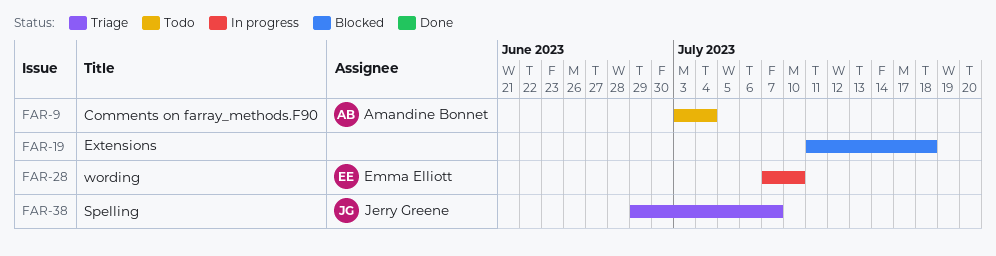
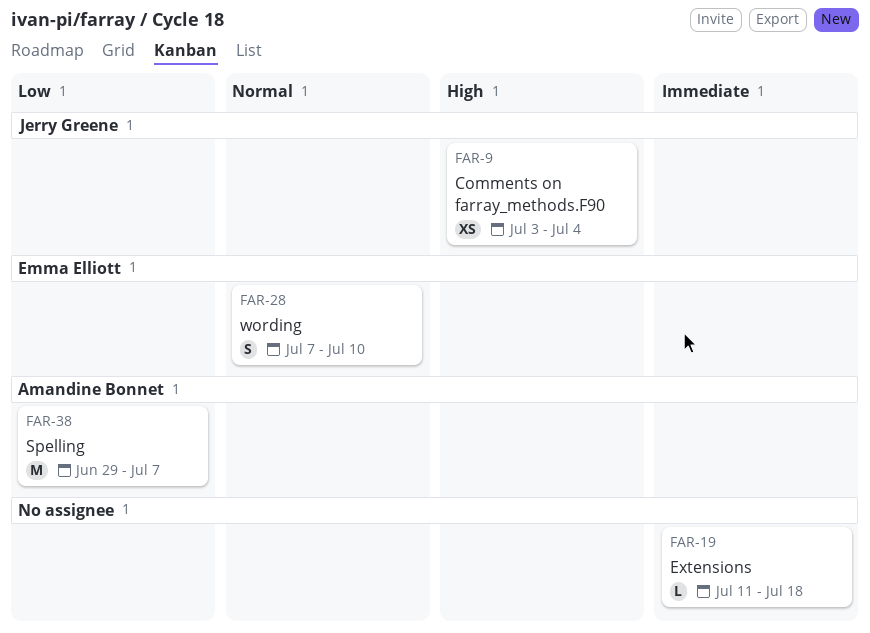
FAR-9, owner: Amandine Bonnet -> Jerry Greene
FAR-38, owner: Jerry Greene -> Amandine Bonnet

